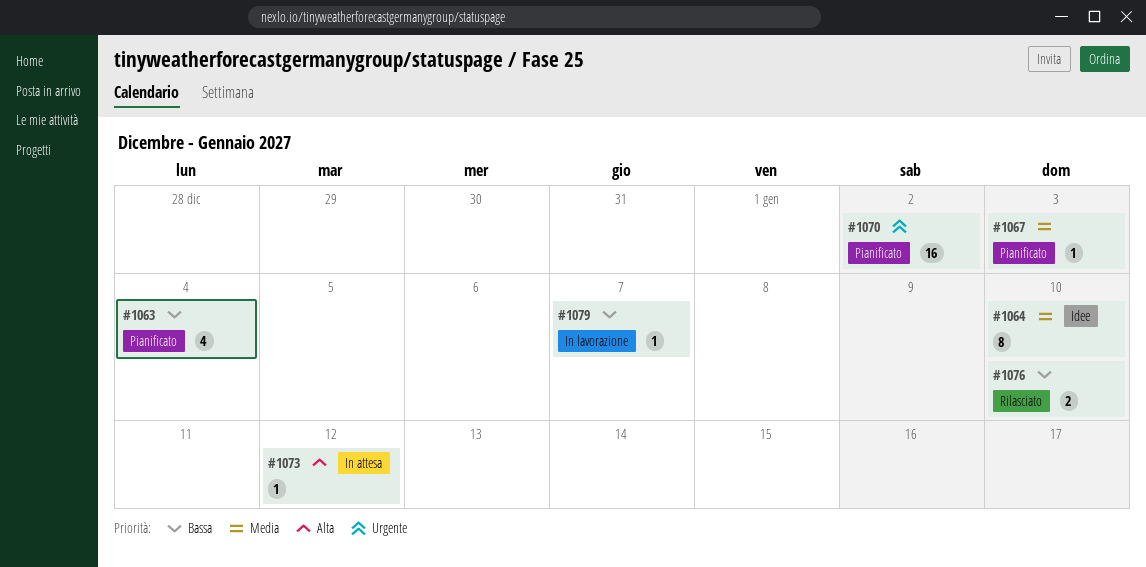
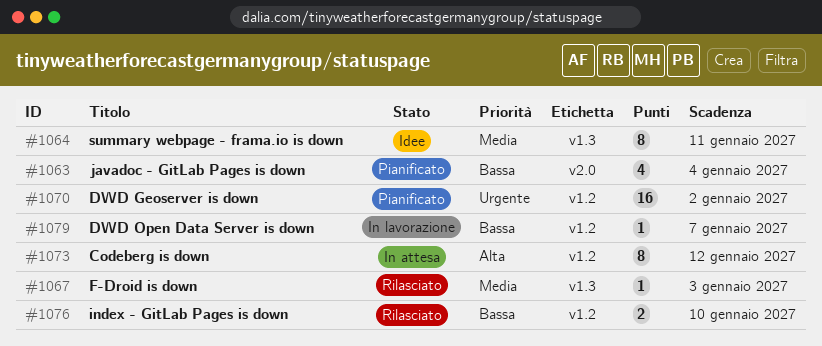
#1064, due: Jan 10 -> Jan 11
#1067, status: Pianificato -> Rilasciato
#1073, estimate: 1 -> 8

